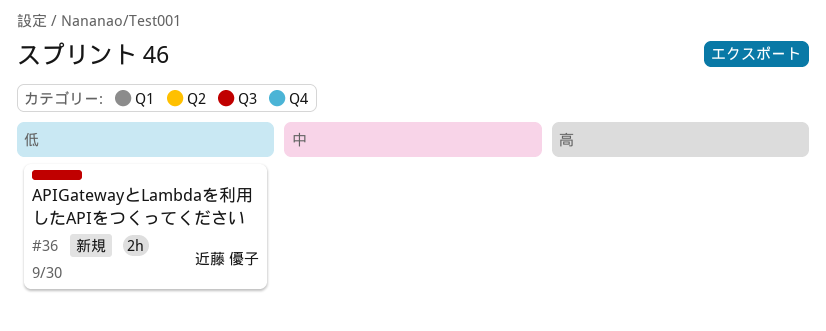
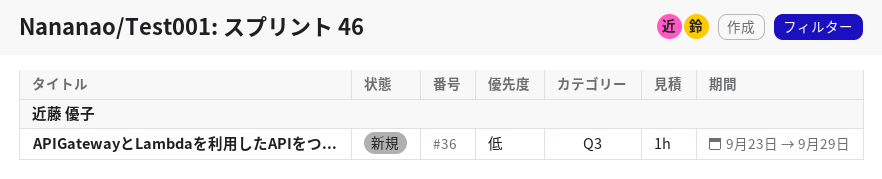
#36, estimate: 2h -> 1h
#36, due: Sep 30 -> Sep 29

